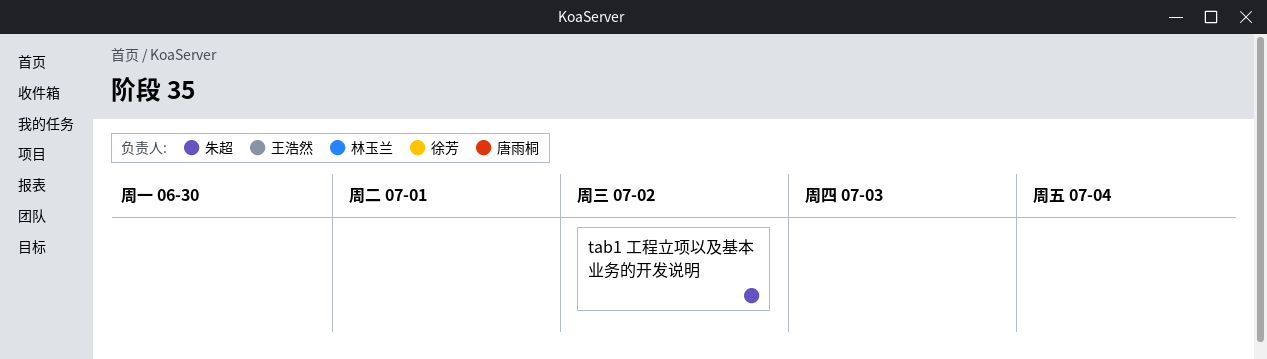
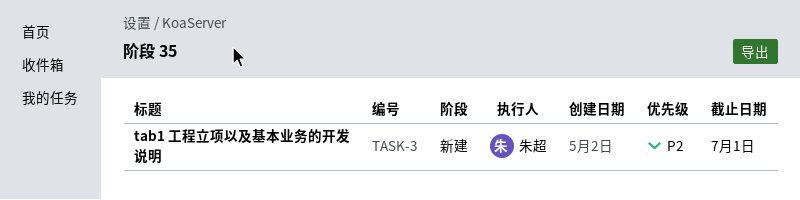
tab1 工程立项以及基本业务的开发说明, due: Jul 2 -> Jul 1

